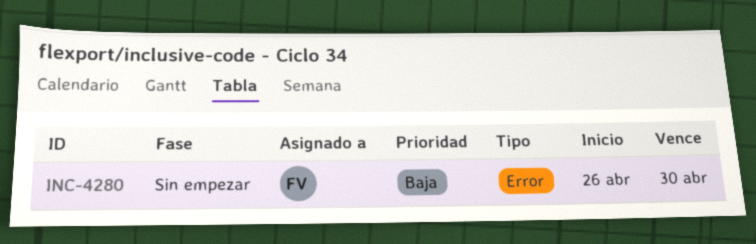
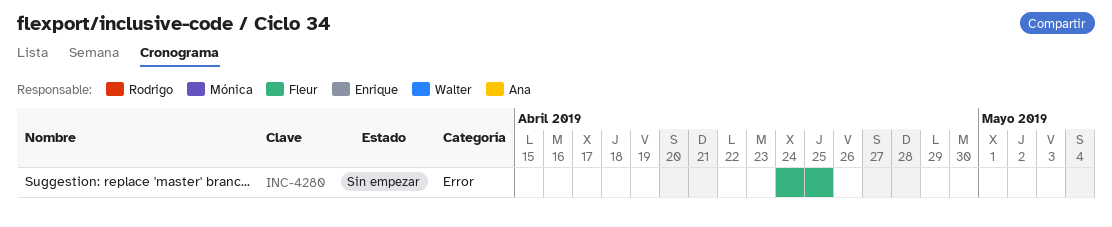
INC-4280, start: Apr 26 -> Apr 24
INC-4280, due: Apr 30 -> Apr 25

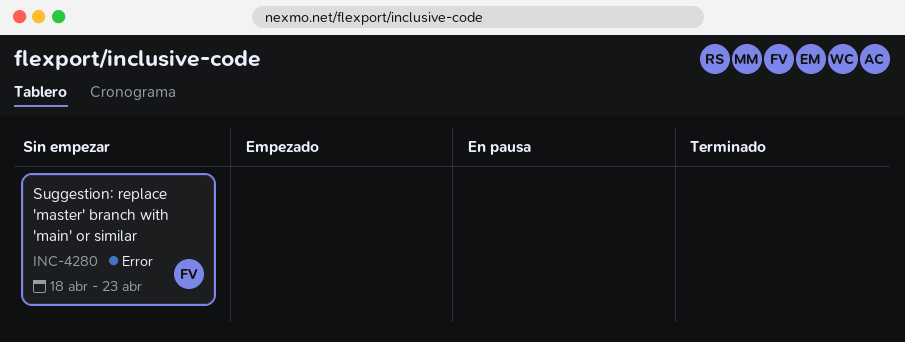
INC-4280, start: Apr 24 -> Apr 18
INC-4280, due: Apr 25 -> Apr 23

